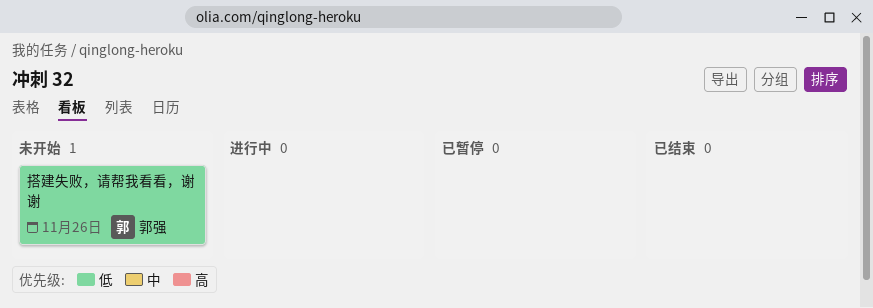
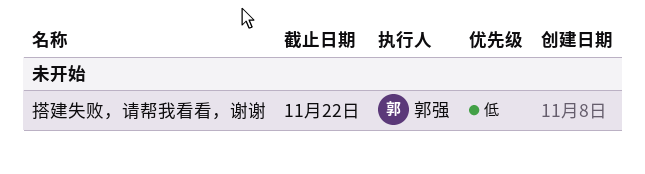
搭建失败，请帮我看看，谢谢, due: Nov 26 -> Nov 22

